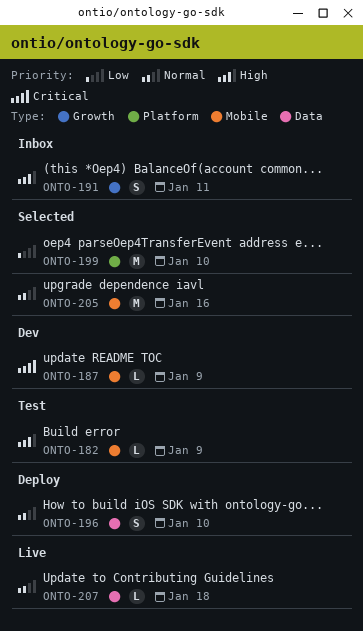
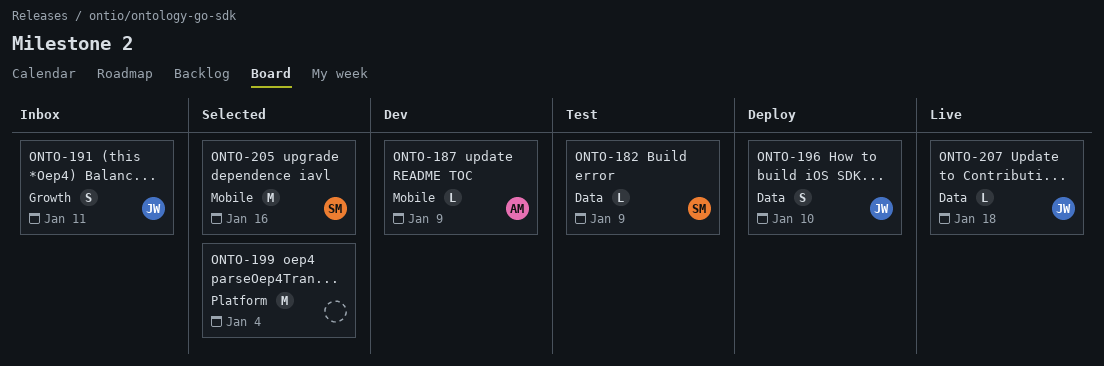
ONTO-182, label: Mobile -> Data
ONTO-199, due: Jan 10 -> Jan 4

